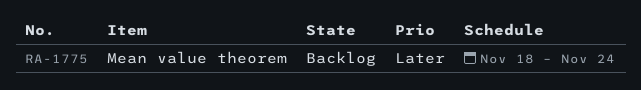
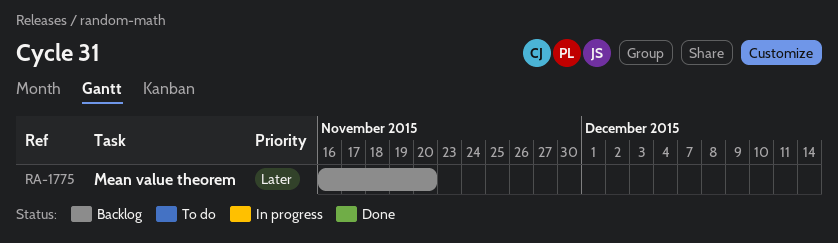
RA-1775, start: Nov 18 -> Nov 16
RA-1775, due: Nov 24 -> Nov 20

